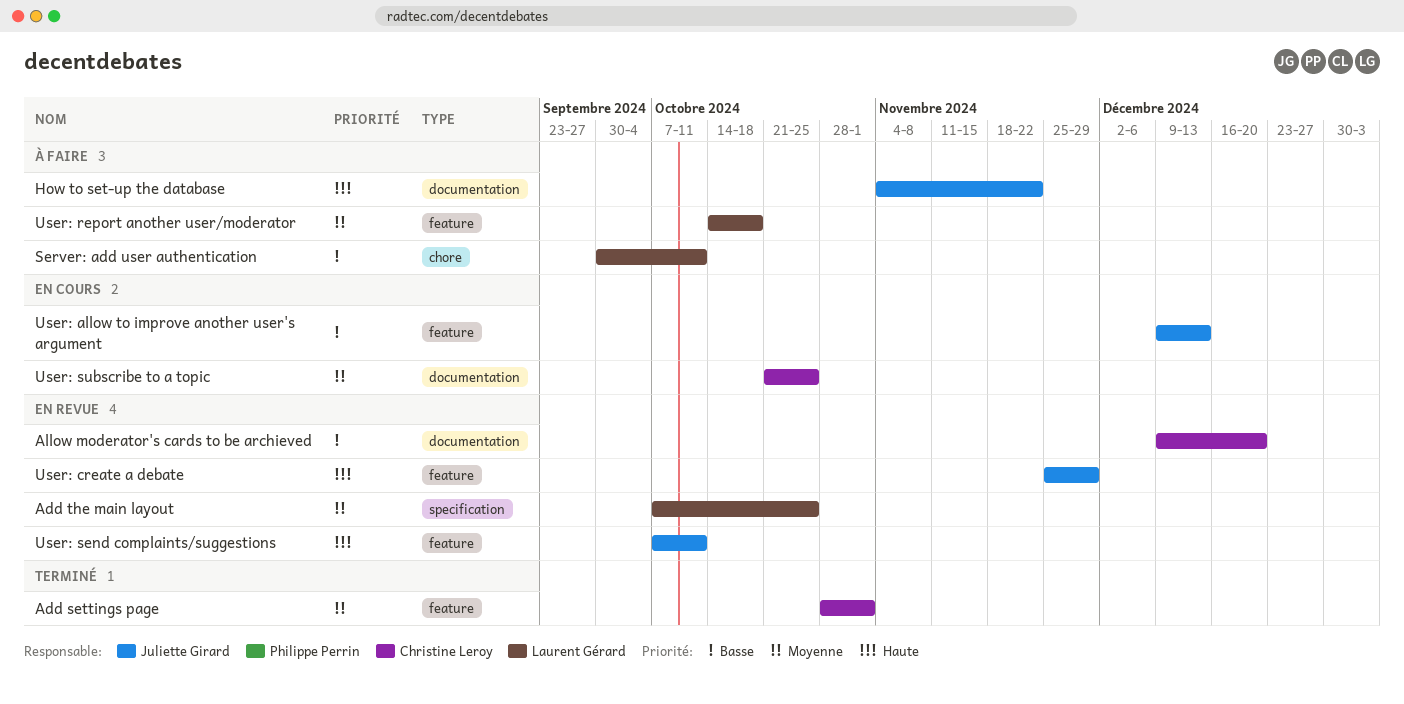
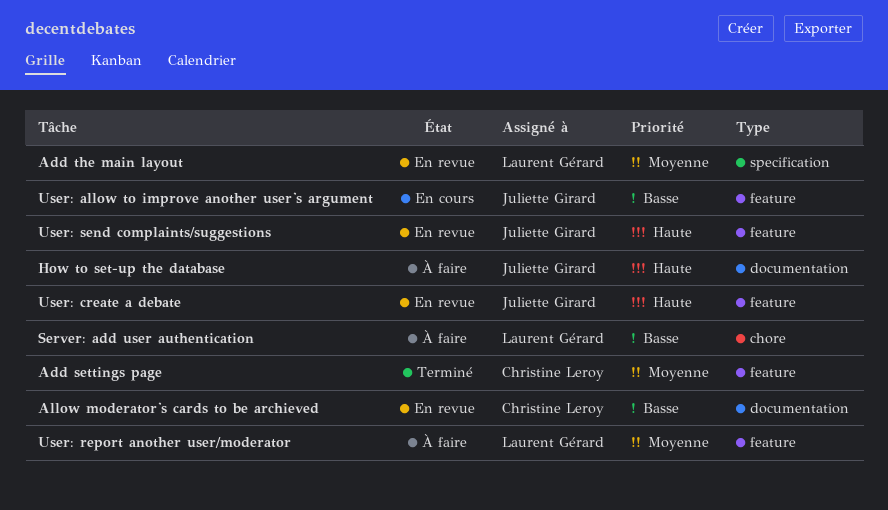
User: subscribe to a topic: present -> none

